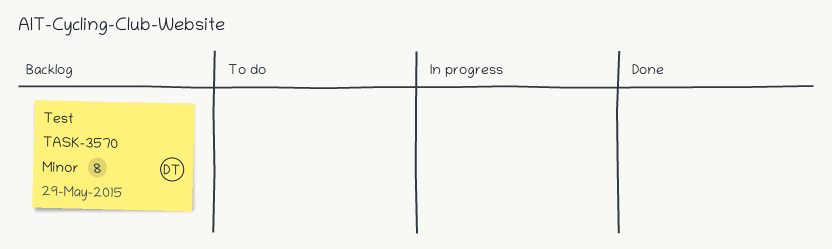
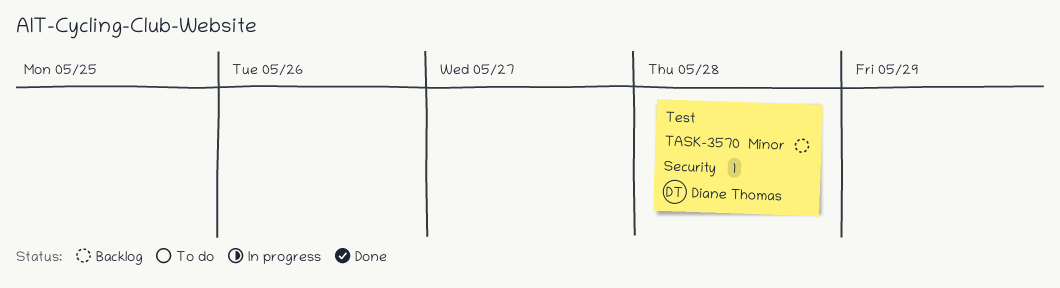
TASK-3570, estimate: 8 -> 1
TASK-3570, due: May 29 -> May 28

